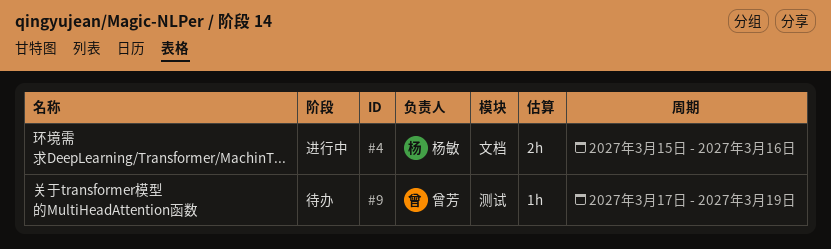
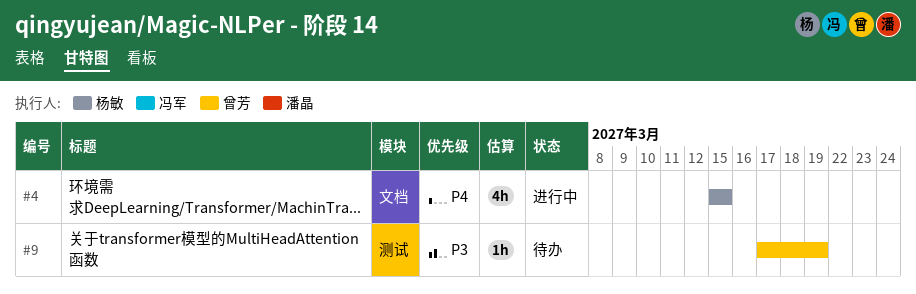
#4, estimate: 2h -> 4h
#4, due: Mar 16 -> Mar 15

